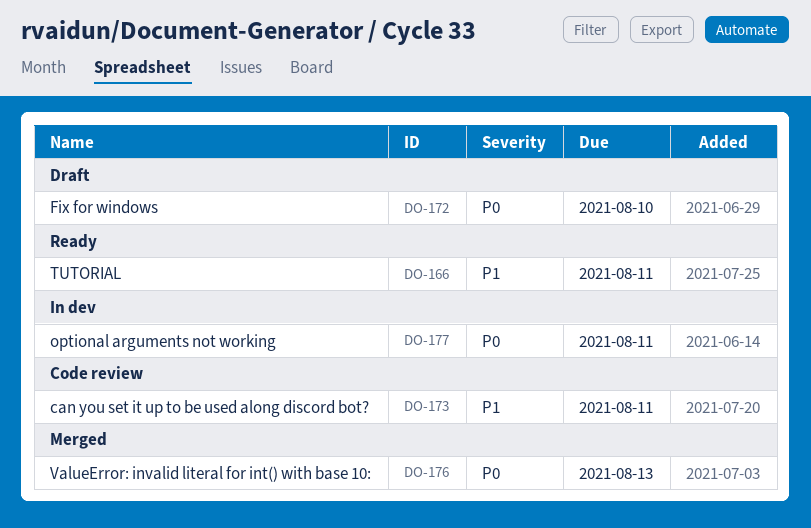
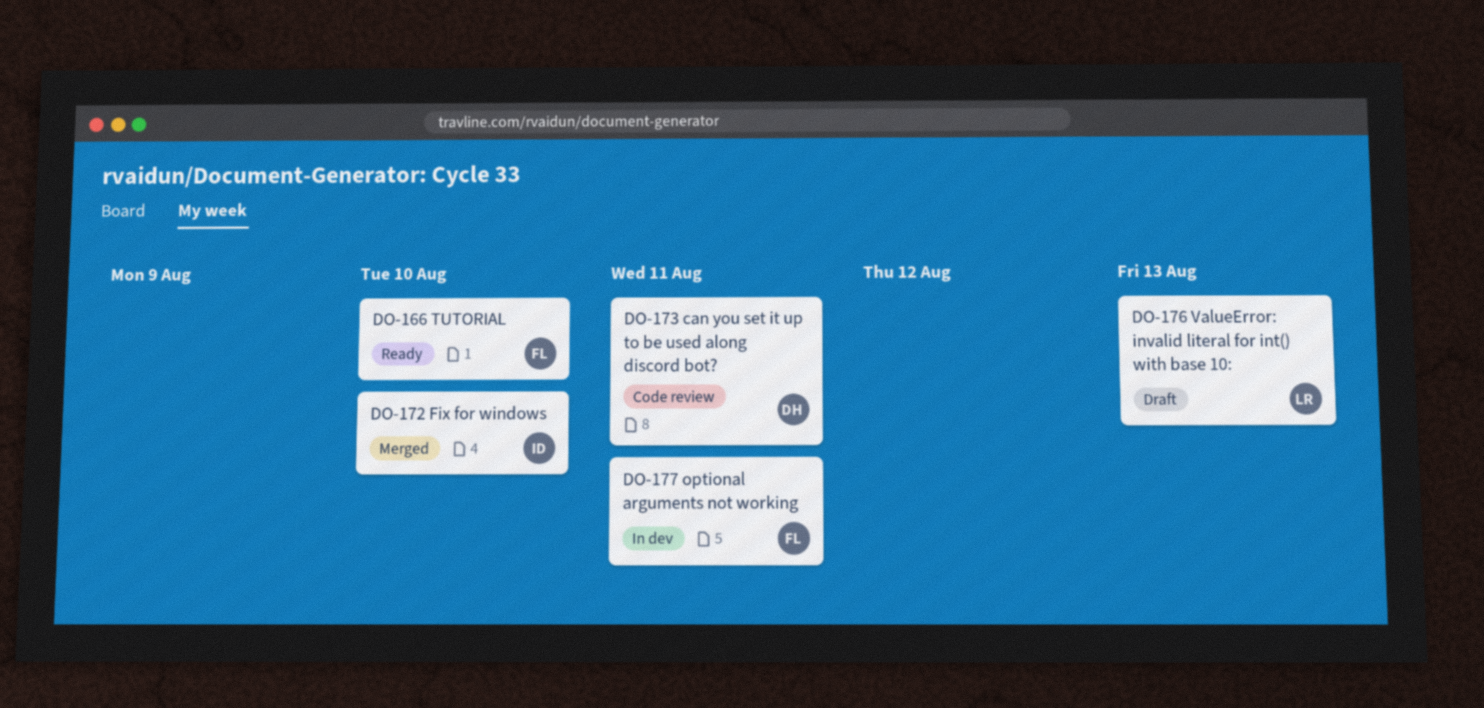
DO-166, due: Aug 11 -> Aug 10
DO-172, status: Draft -> Merged
DO-176, status: Merged -> Draft

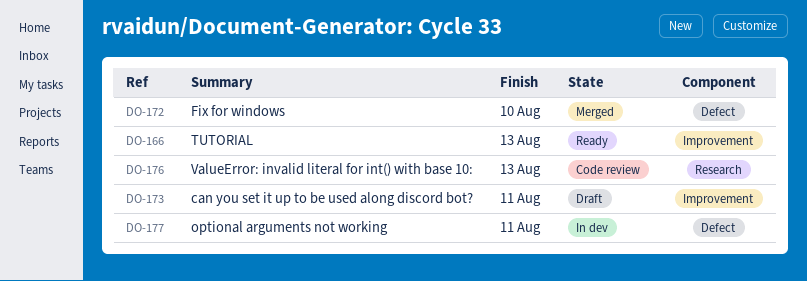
DO-166, due: Aug 10 -> Aug 13
DO-173, status: Code review -> Draft
DO-176, status: Draft -> Code review

